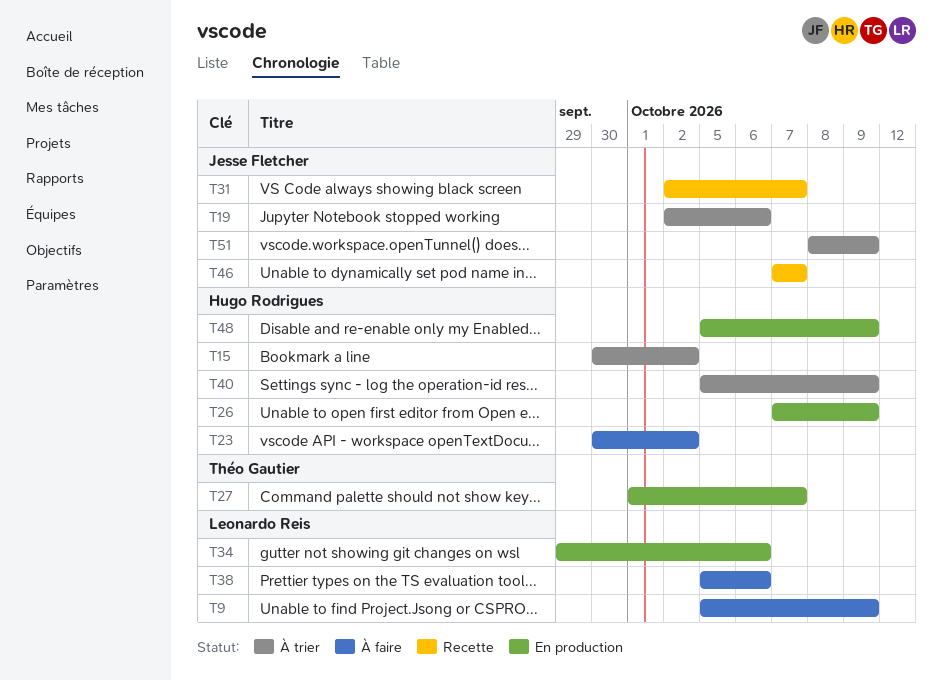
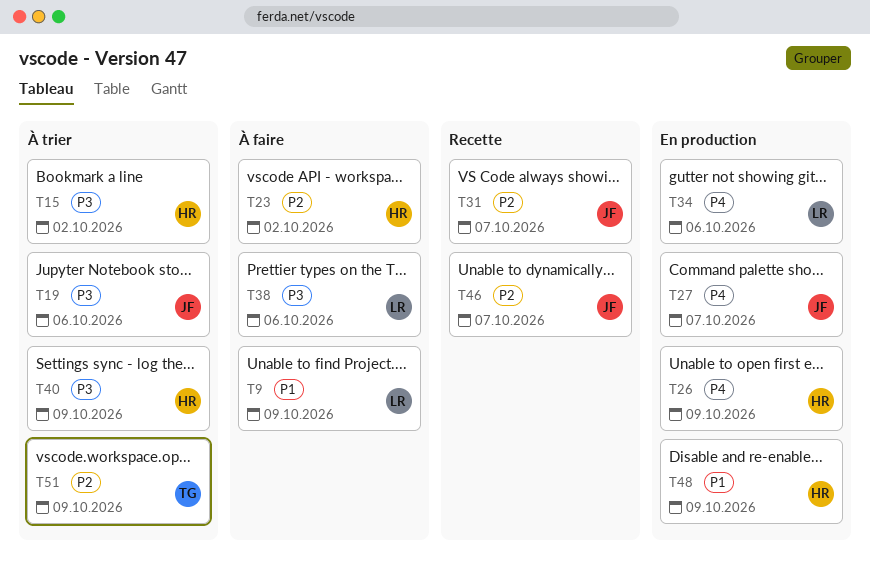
T27, owner: Théo Gautier -> Jesse Fletcher
T51, owner: Jesse Fletcher -> Théo Gautier

